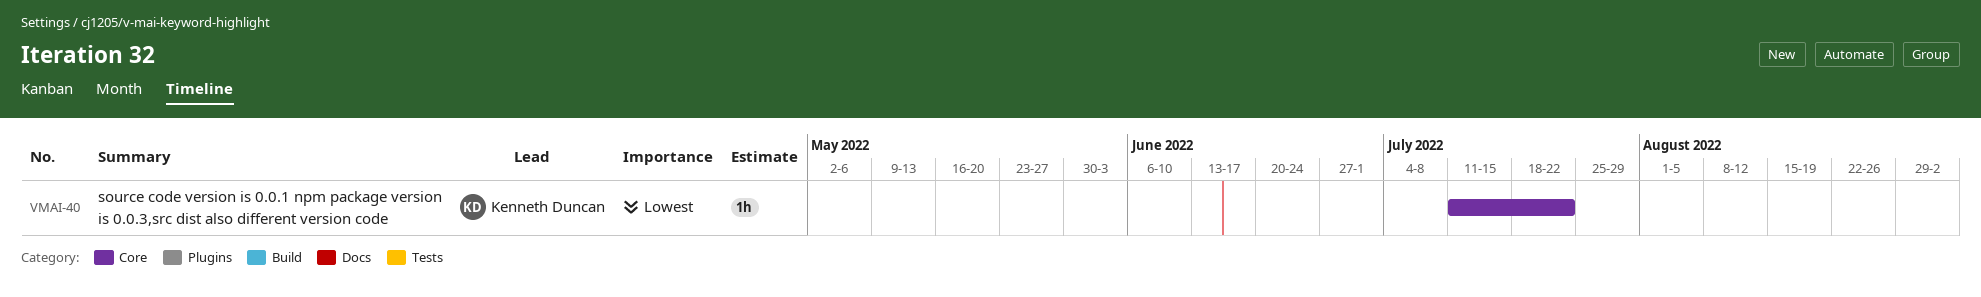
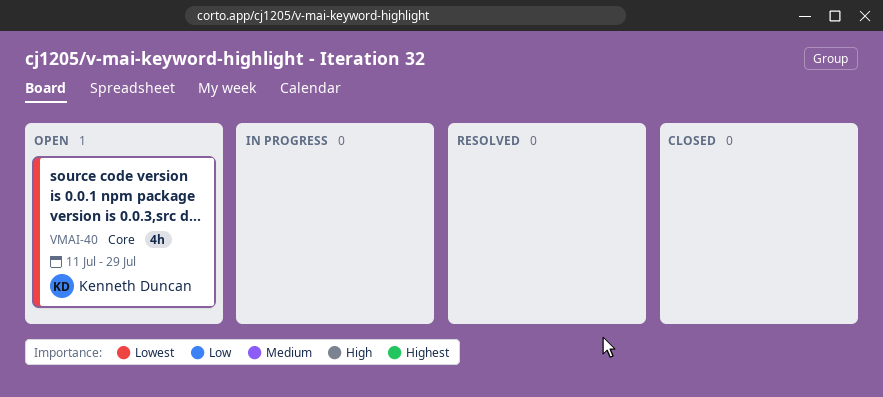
VMAI-40, estimate: 1h -> 4h
VMAI-40, due: Jul 22 -> Jul 29

